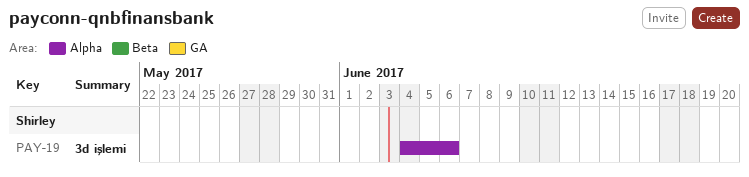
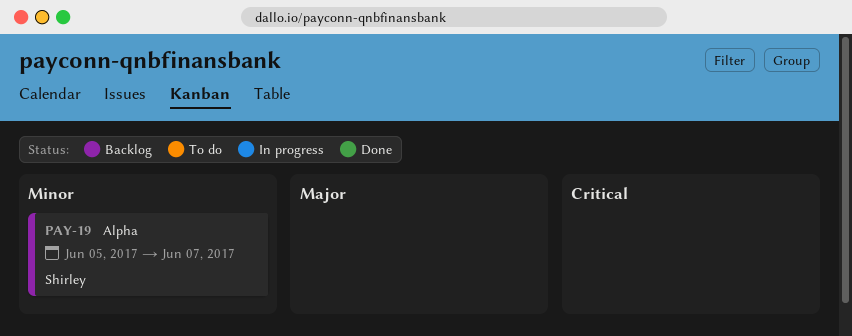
PAY-19, start: Jun 4 -> Jun 5
PAY-19, due: Jun 6 -> Jun 7

